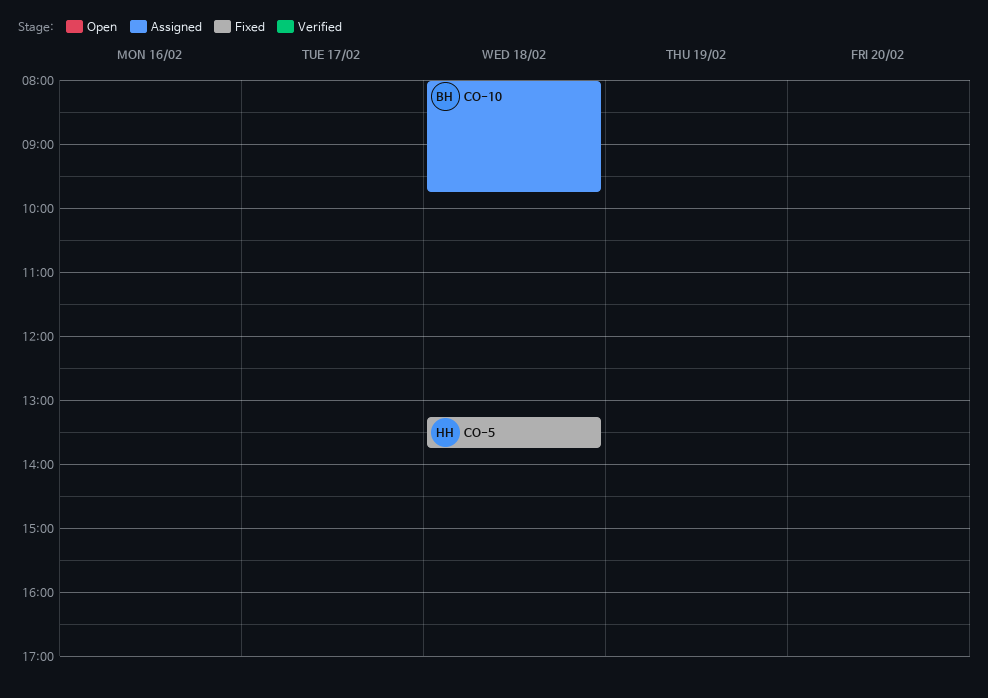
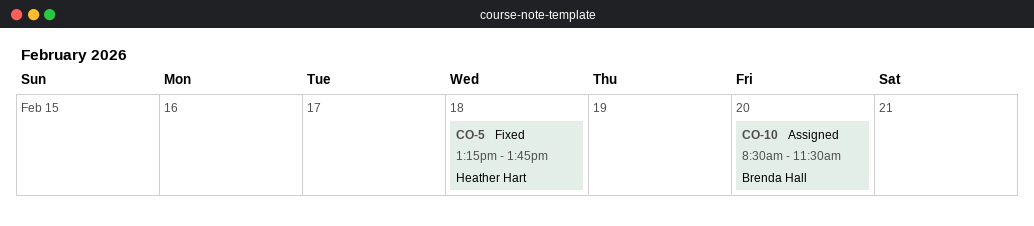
CO-10, day: Feb 18 -> Feb 20
CO-10, begins: 08:00 -> 08:30
CO-10, ends: 09:45 -> 11:30

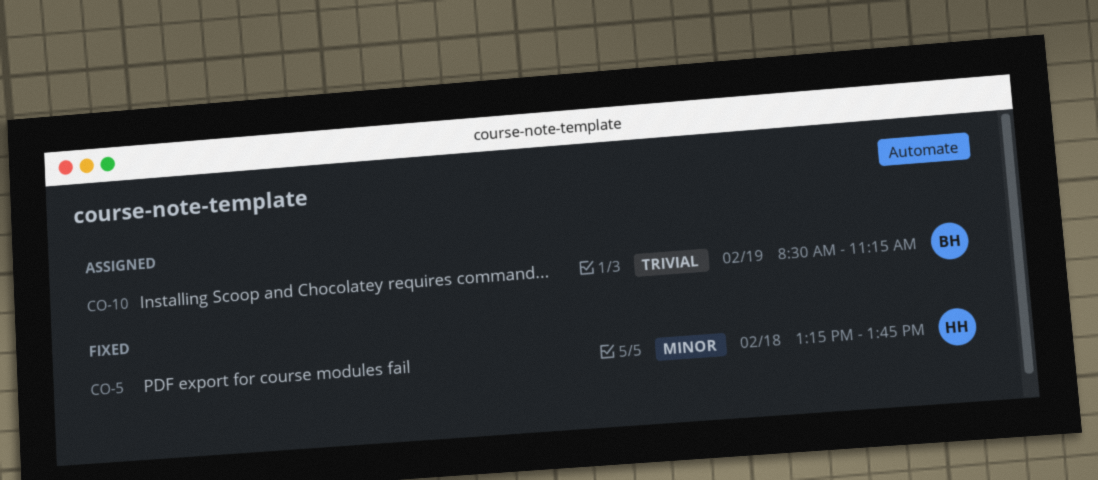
CO-10, day: Feb 20 -> Feb 19
CO-10, ends: 11:30 -> 11:15

